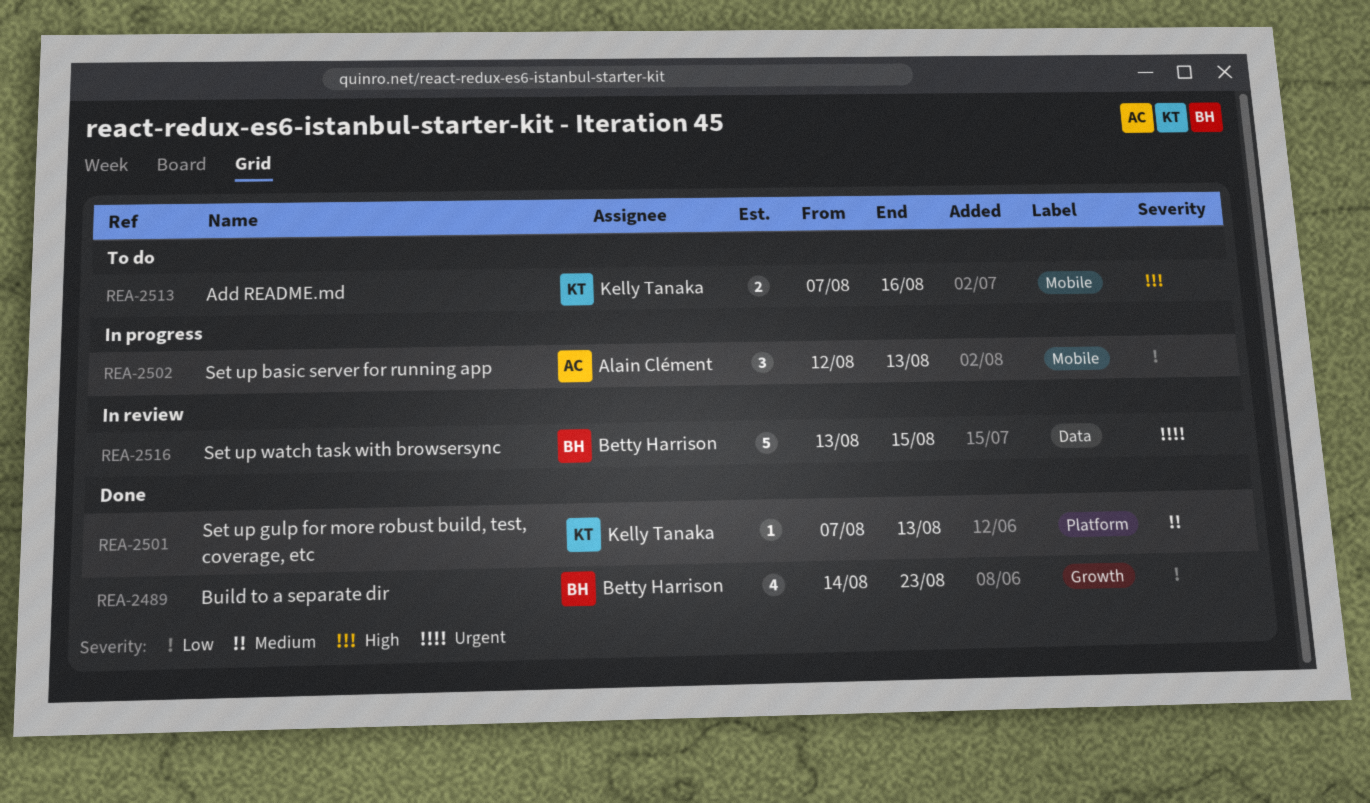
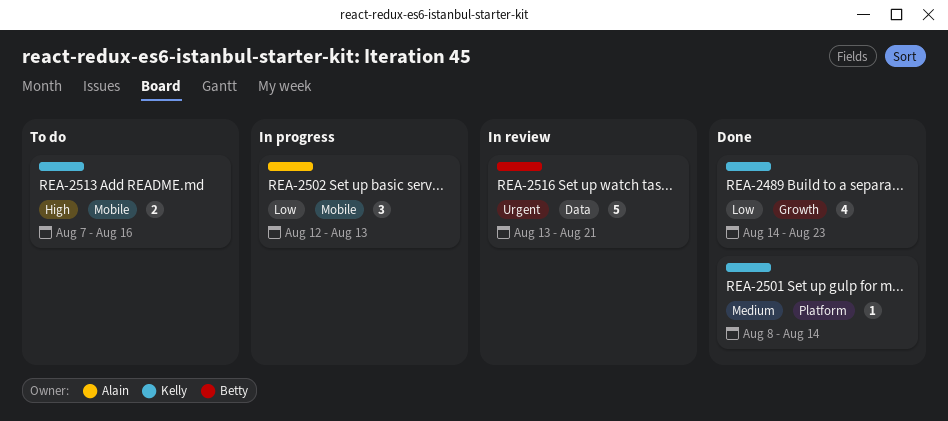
REA-2489, owner: Betty Harrison -> Kelly Tanaka
REA-2501, start: Aug 7 -> Aug 8
REA-2501, due: Aug 13 -> Aug 14
REA-2516, due: Aug 15 -> Aug 21

